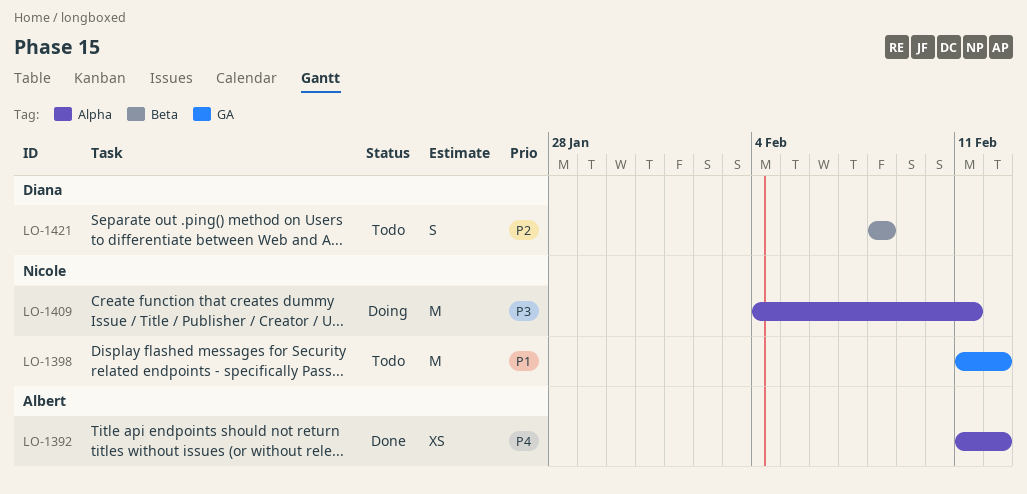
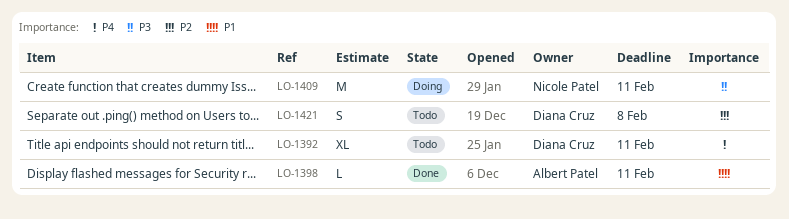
LO-1392, status: Done -> Todo
LO-1392, owner: Albert Patel -> Diana Cruz
LO-1392, estimate: XS -> XL
LO-1392, due: Feb 12 -> Feb 11
LO-1398, status: Todo -> Done
LO-1398, owner: Nicole Patel -> Albert Patel
LO-1398, estimate: M -> L
LO-1398, due: Feb 12 -> Feb 11

